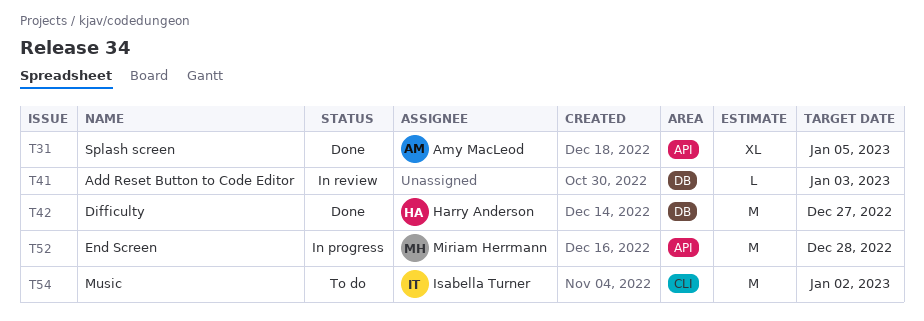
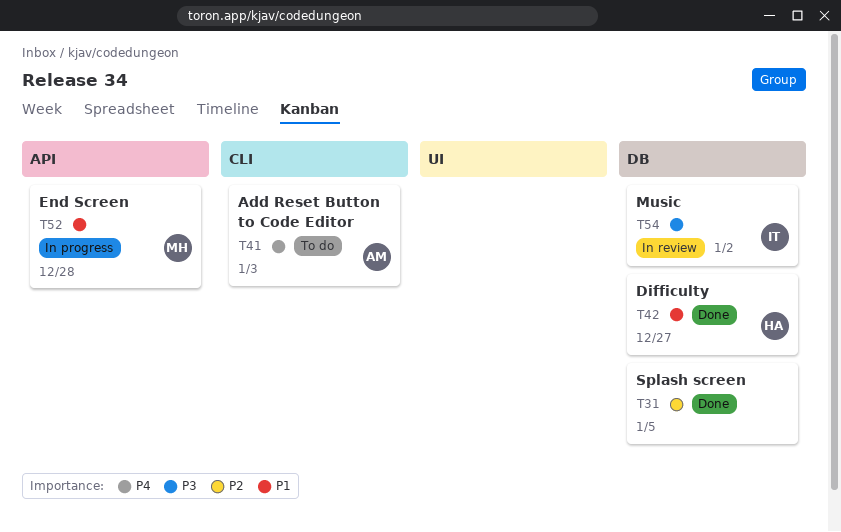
T31, owner: Amy MacLeod -> none
T31, label: API -> DB
T41, status: In review -> To do
T41, owner: none -> Amy MacLeod
T41, label: DB -> CLI
T54, status: To do -> In review
T54, label: CLI -> DB

